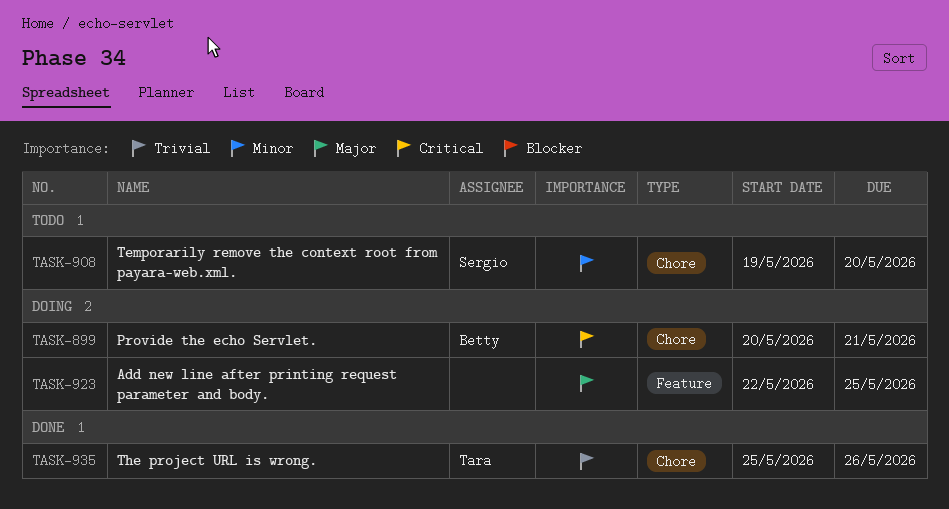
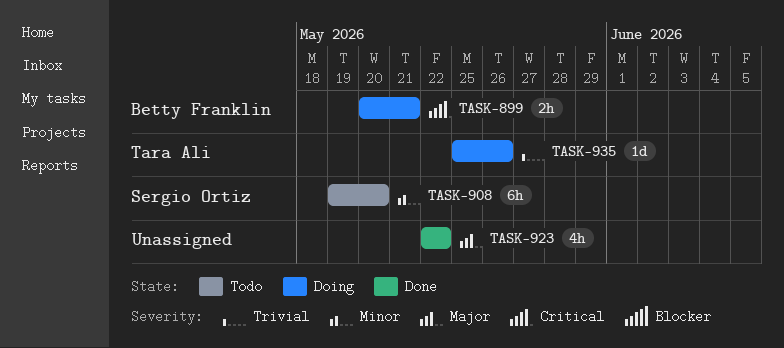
TASK-923, status: Doing -> Done
TASK-923, due: May 25 -> May 22
TASK-935, status: Done -> Doing

